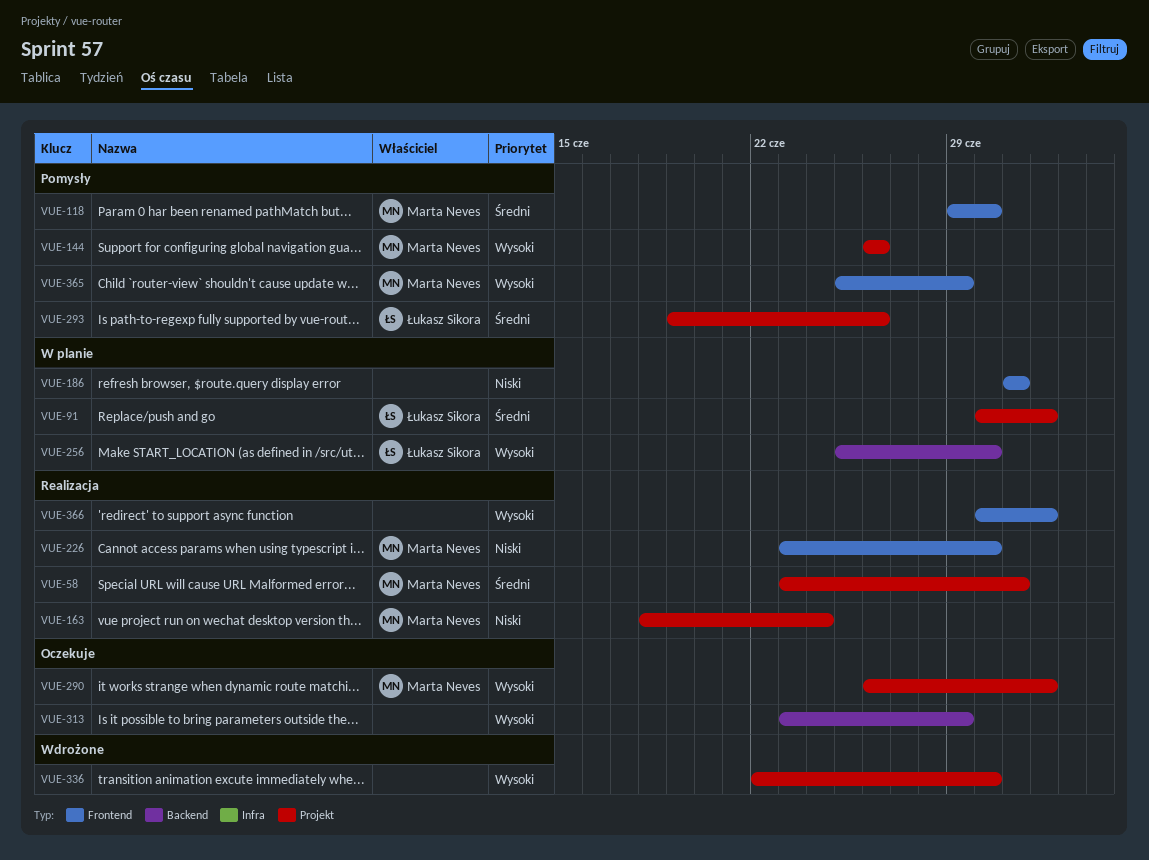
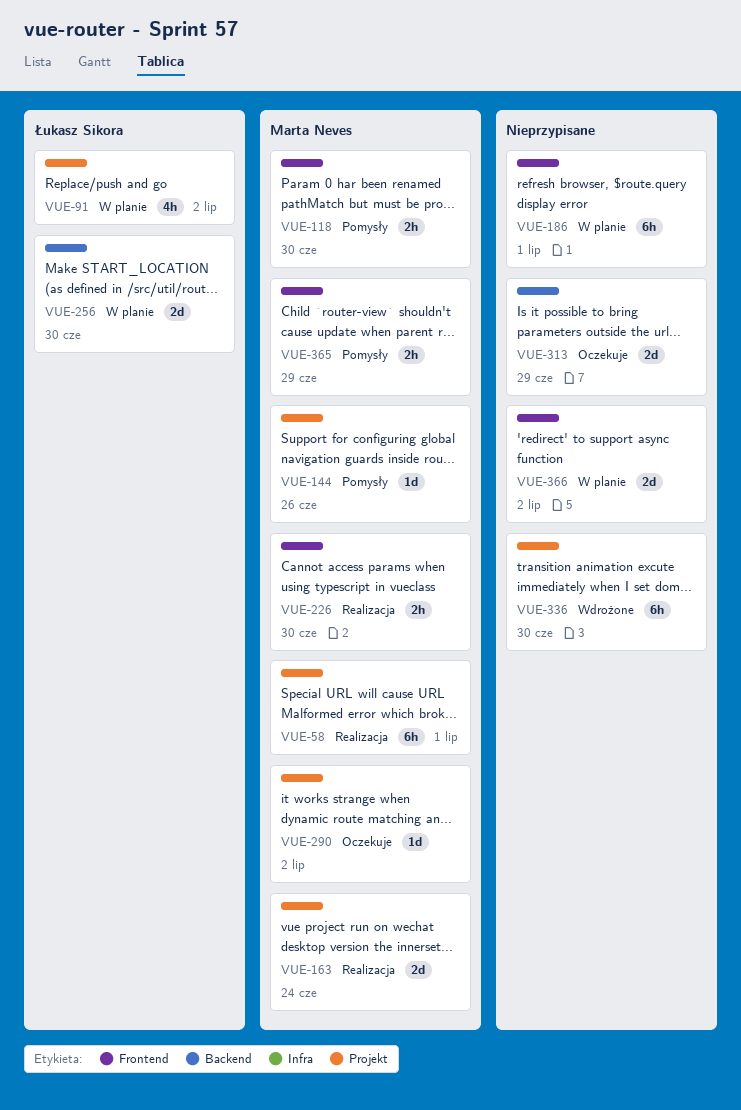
VUE-293: present -> none
VUE-366, status: Realizacja -> W planie

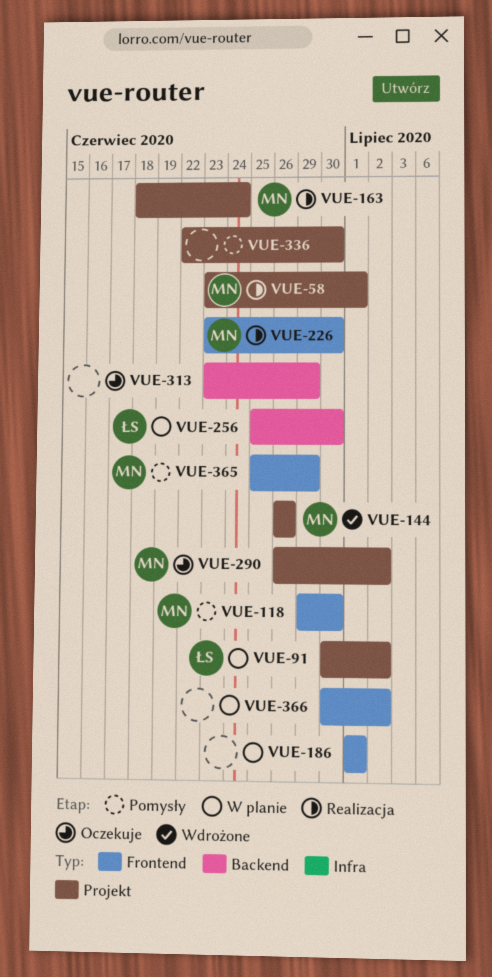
VUE-144, status: Pomysły -> Wdrożone
VUE-336, status: Wdrożone -> Pomysły

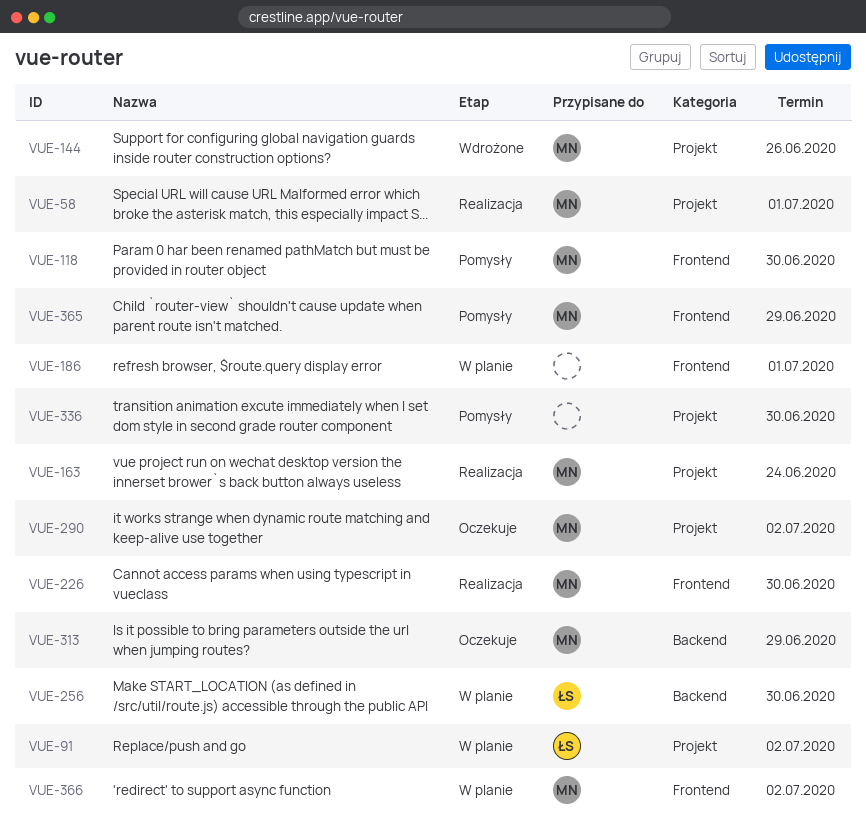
VUE-313, owner: none -> MN
VUE-366, owner: none -> MN

